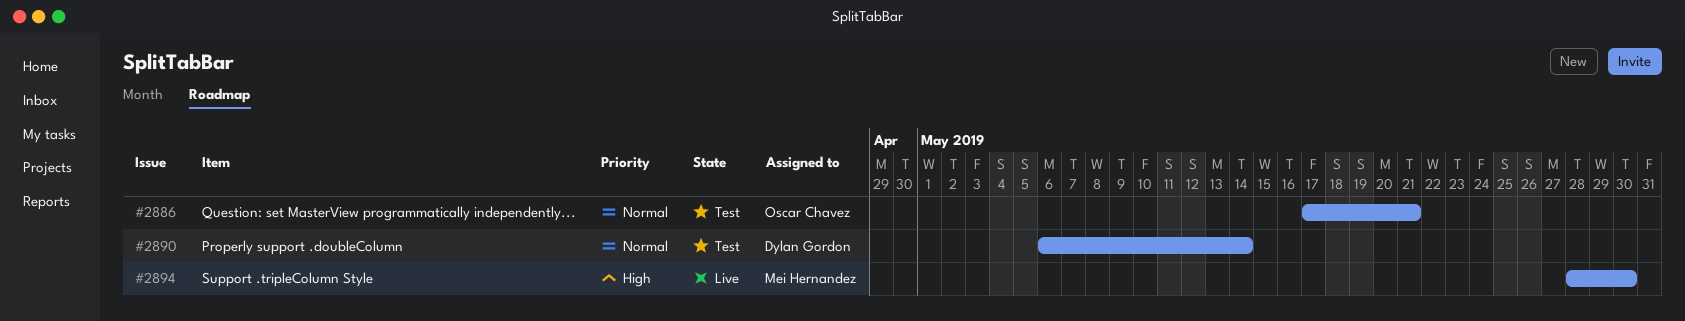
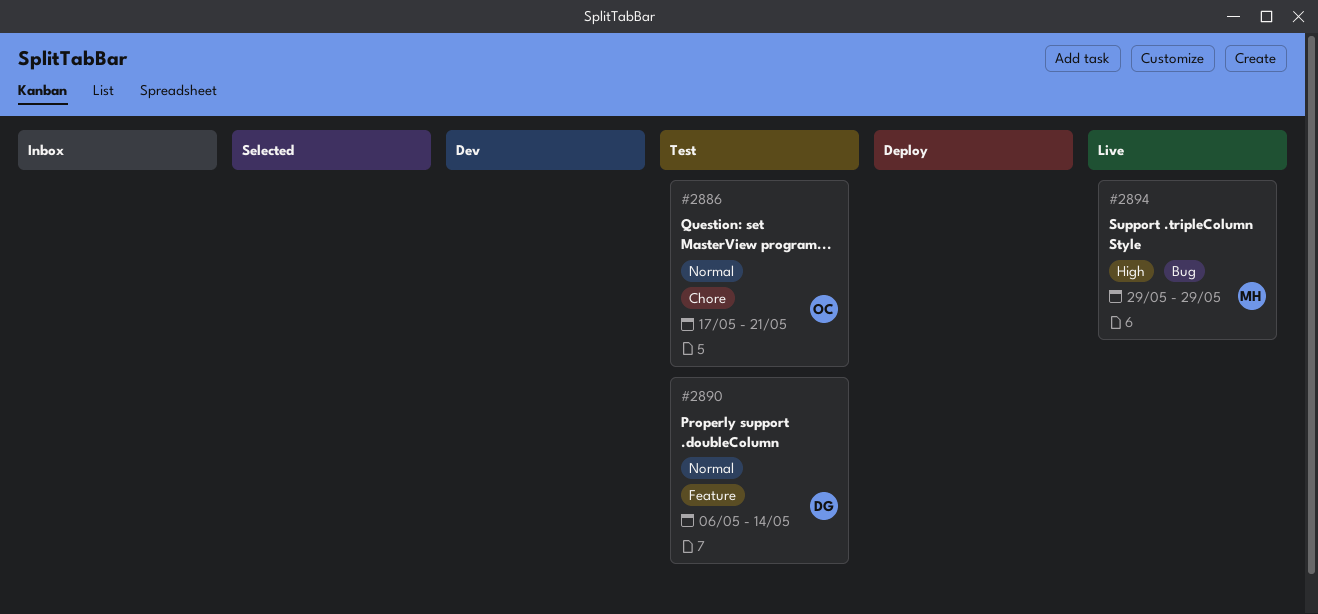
#2894, start: May 28 -> May 29
#2894, due: May 30 -> May 29

